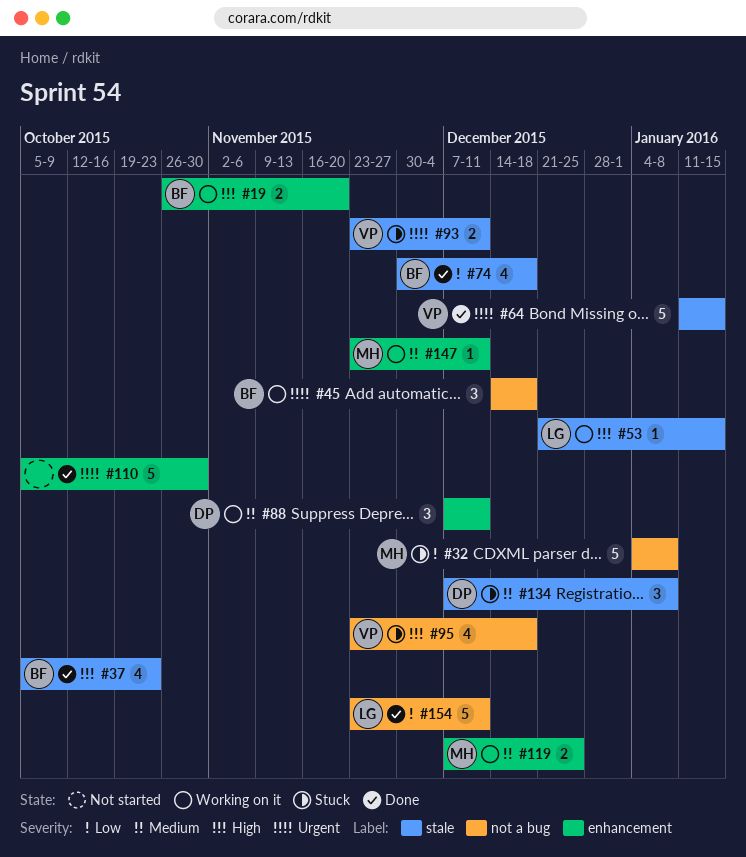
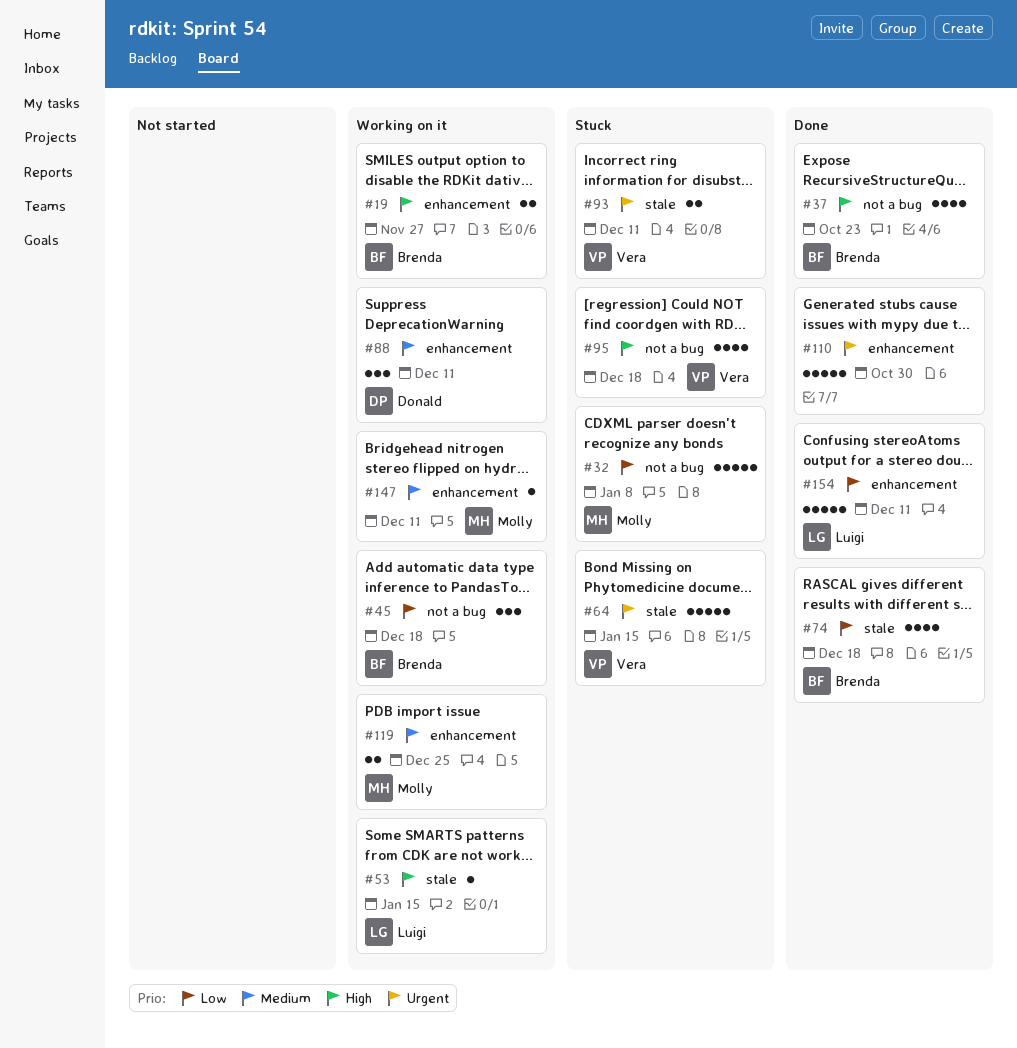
#19, due: Nov 20 -> Nov 27
#37, label: stale -> not a bug
#45, priority: Urgent -> Low
#64, status: Done -> Stuck
#134: present -> none
#154, label: not a bug -> enhancement

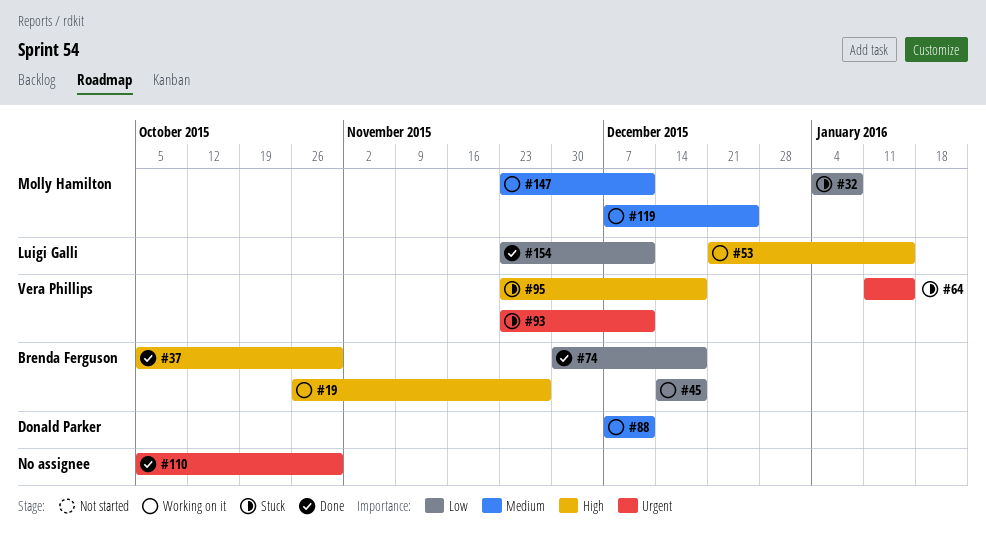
#37, due: Oct 23 -> Oct 30

